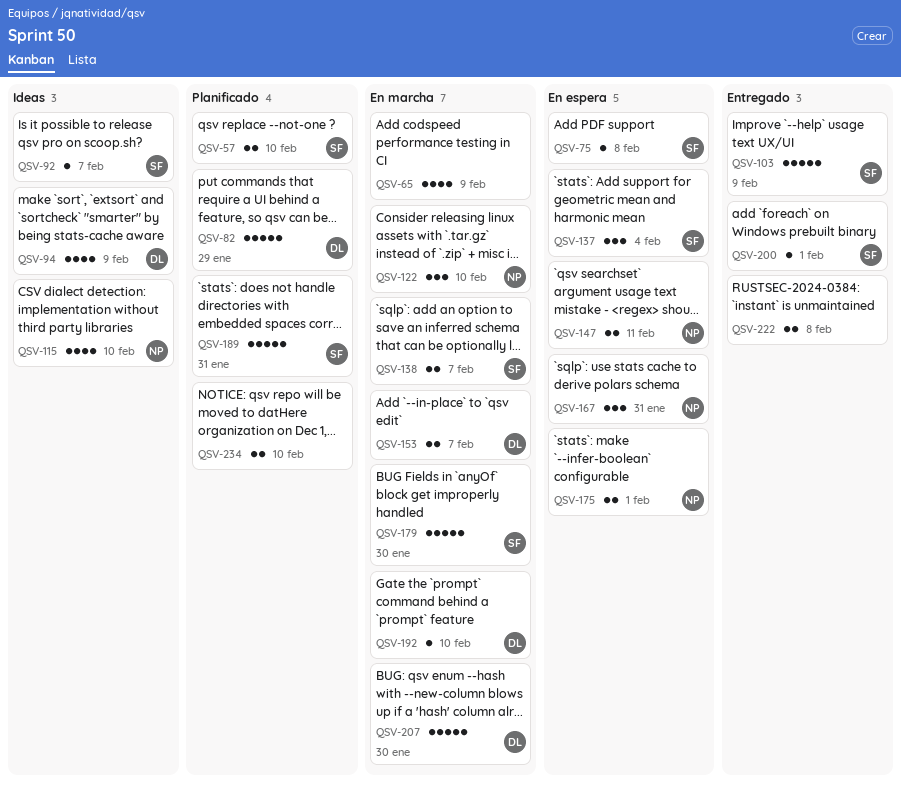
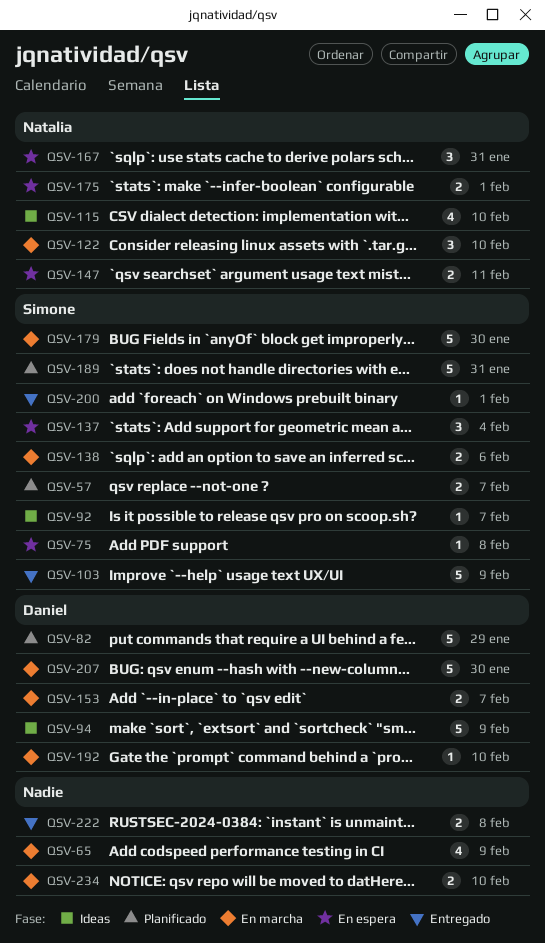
QSV-57, due: Feb 10 -> Feb 7
QSV-94, estimate: 4 -> 5
QSV-138, due: Feb 7 -> Feb 6
QSV-234, status: Planificado -> En marcha

